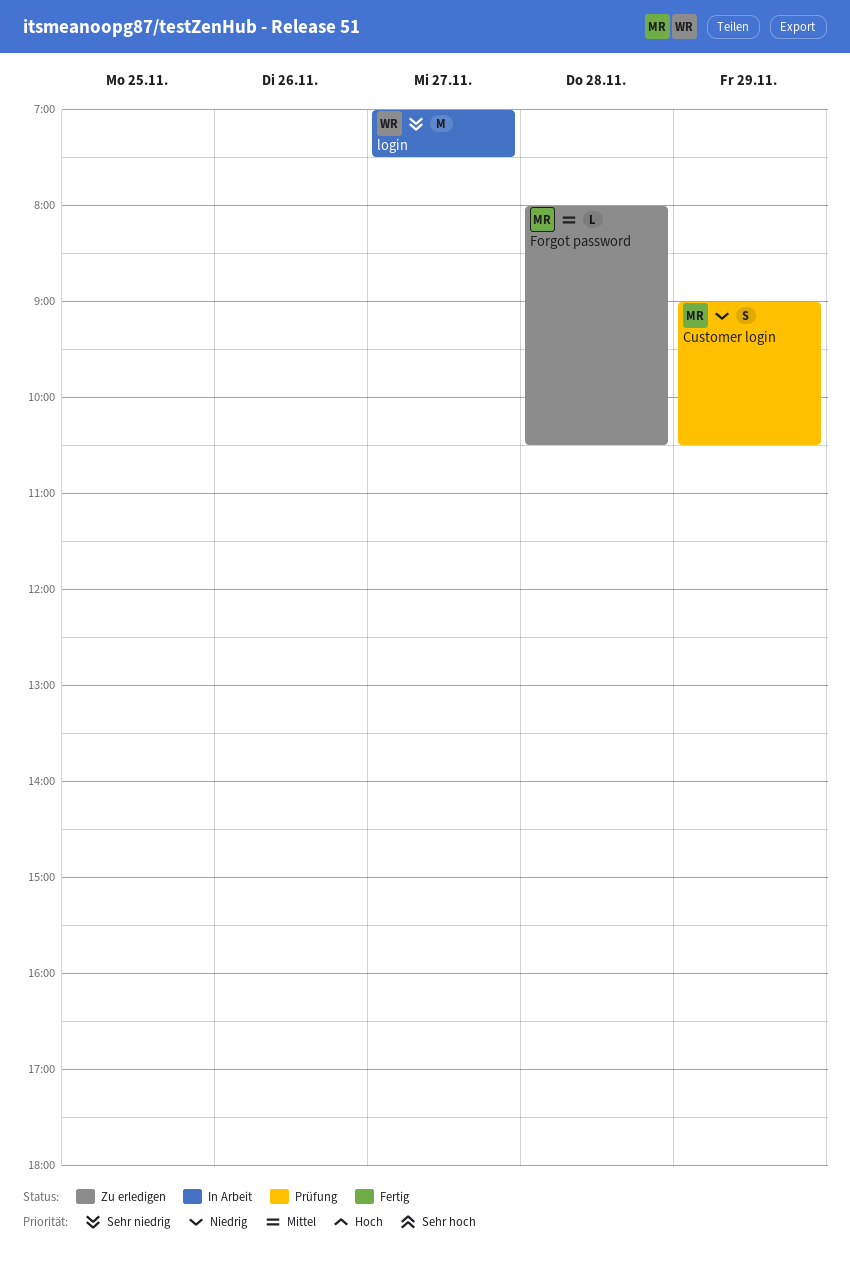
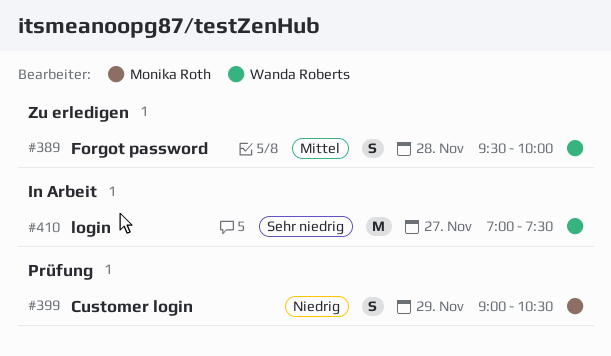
Forgot password, owner: Monika Roth -> Wanda Roberts
Forgot password, estimate: L -> S
Forgot password, begins: 08:00 -> 09:30
Forgot password, ends: 10:30 -> 10:00

